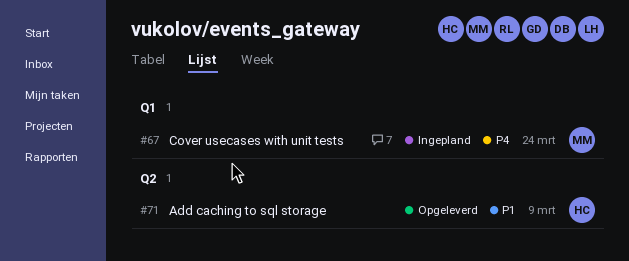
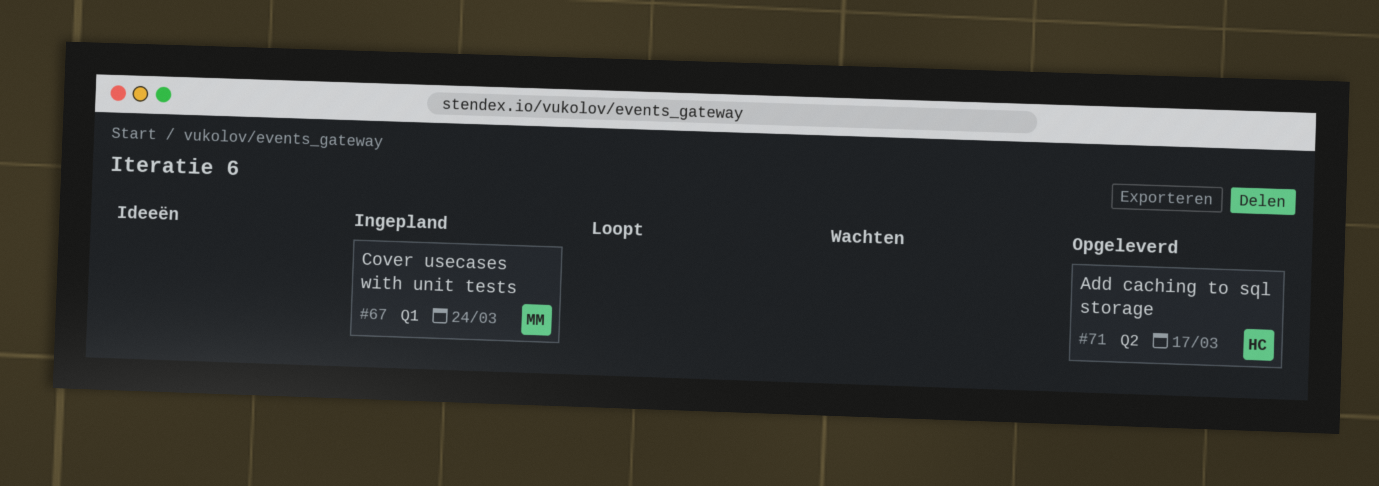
#71, due: Mar 9 -> Mar 17

